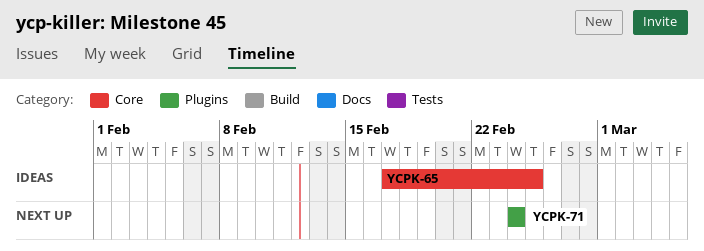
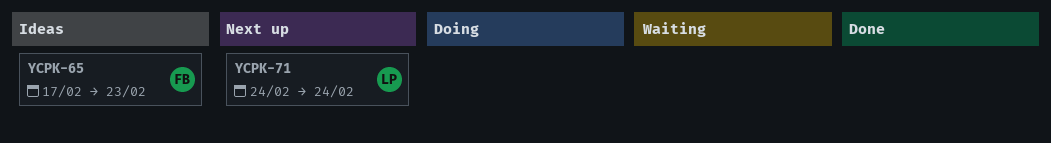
YCPK-65, due: Feb 25 -> Feb 23

